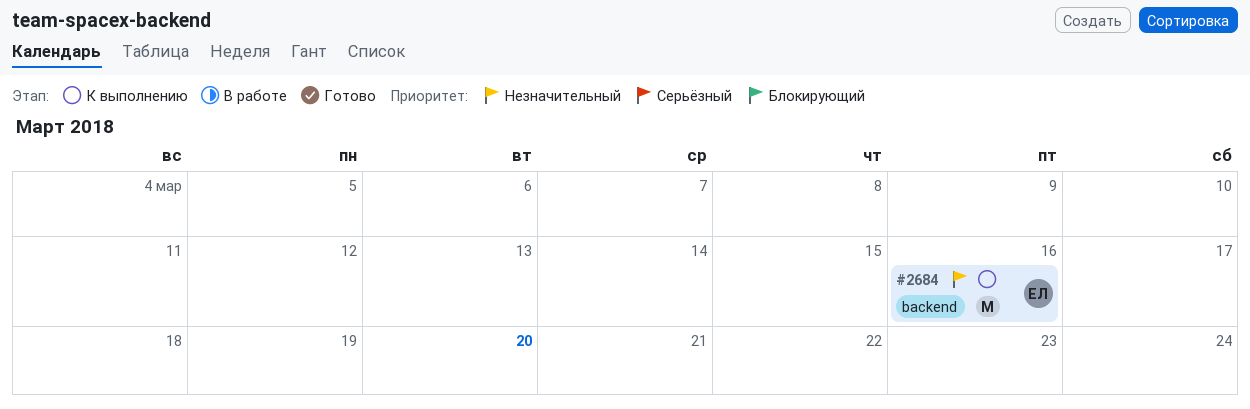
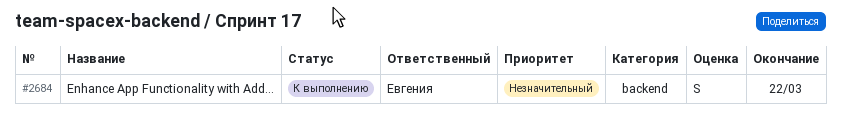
#2684, estimate: M -> S
#2684, due: Mar 16 -> Mar 22

